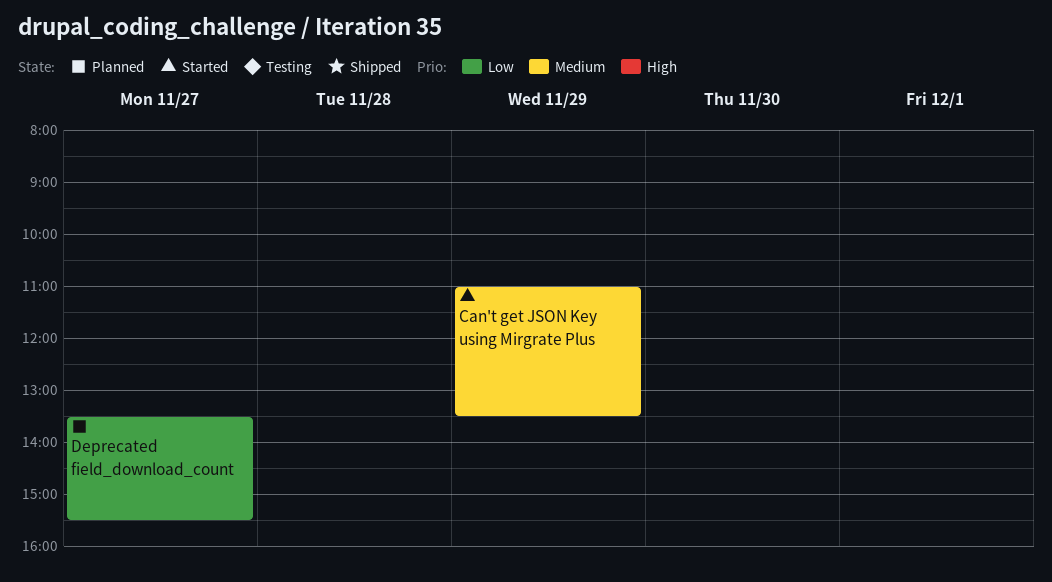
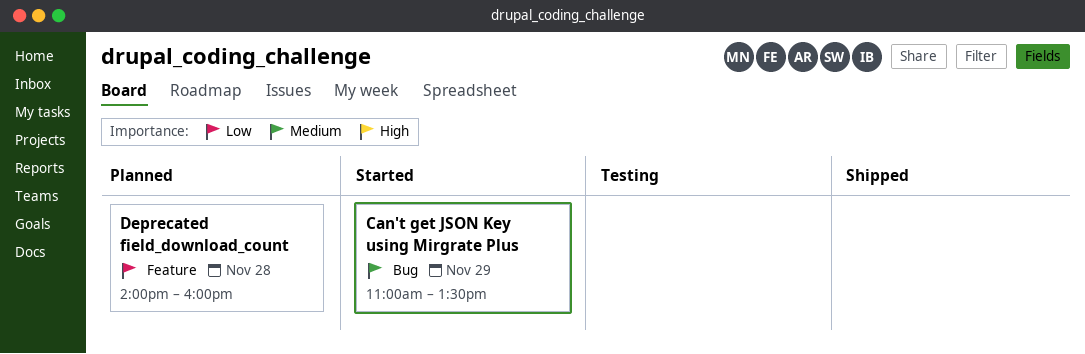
Deprecated field_download_count, day: Nov 27 -> Nov 28
Deprecated field_download_count, begins: 13:30 -> 14:00
Deprecated field_download_count, ends: 15:30 -> 16:00

